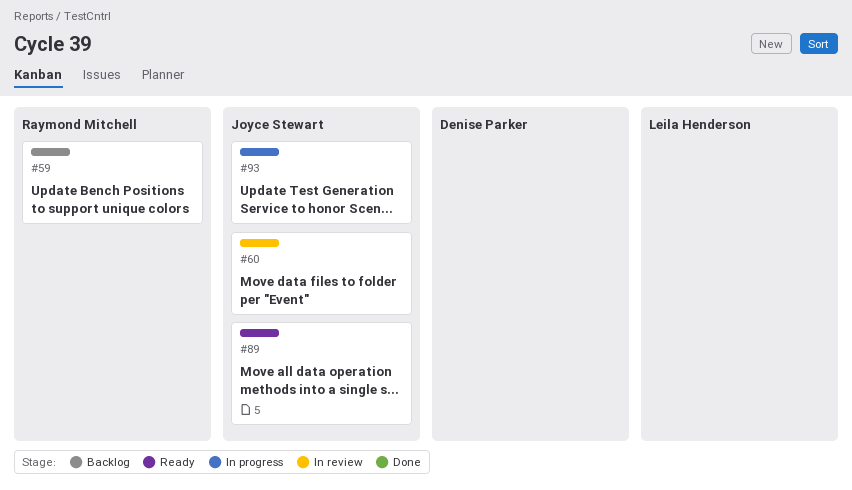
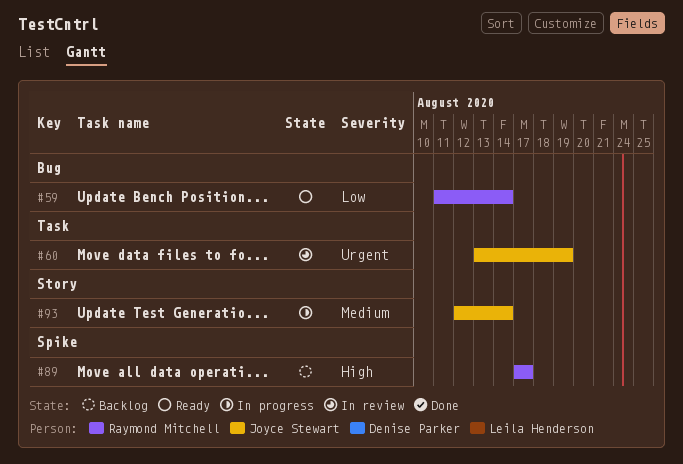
#59, status: Backlog -> Ready
#89, status: Ready -> Backlog
#89, owner: Joyce Stewart -> Raymond Mitchell

